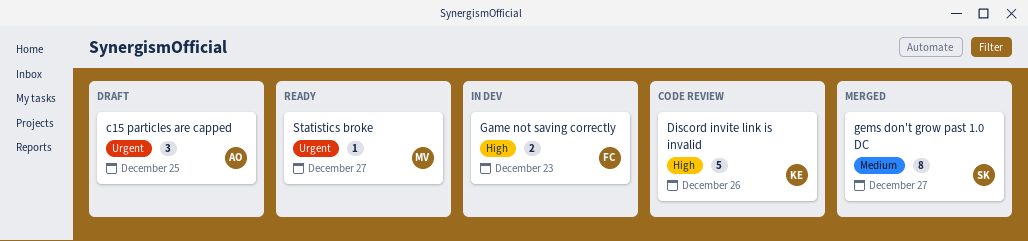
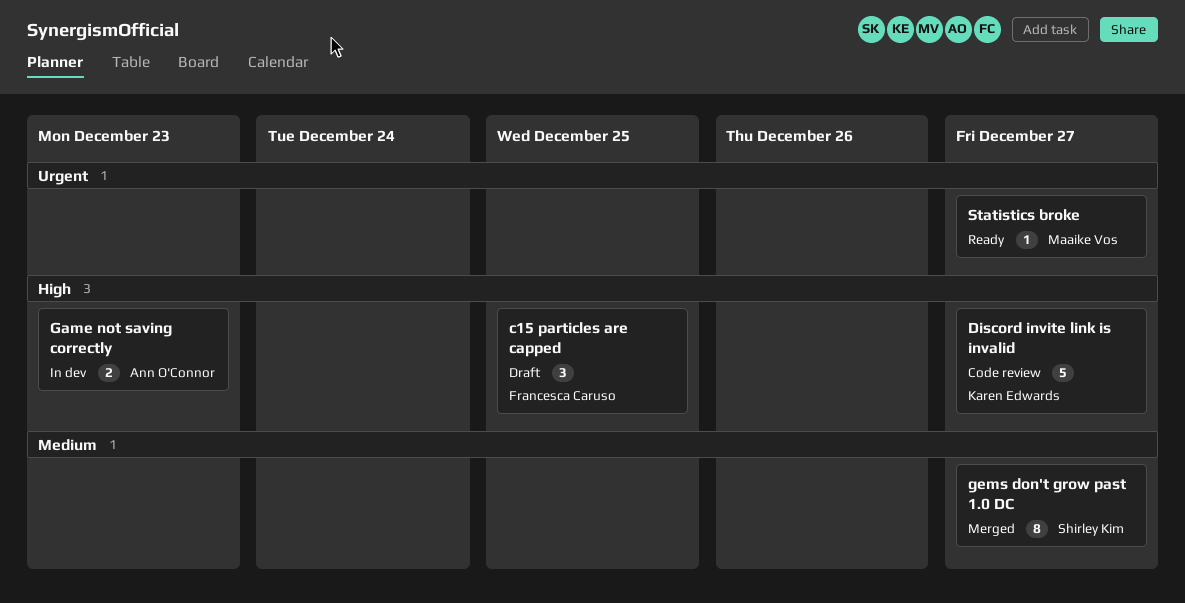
c15 particles are capped, owner: Ann O'Connor -> Francesca Caruso
c15 particles are capped, priority: Urgent -> High
Discord invite link is invalid, due: Dec 26 -> Dec 27
Game not saving correctly, owner: Francesca Caruso -> Ann O'Connor

